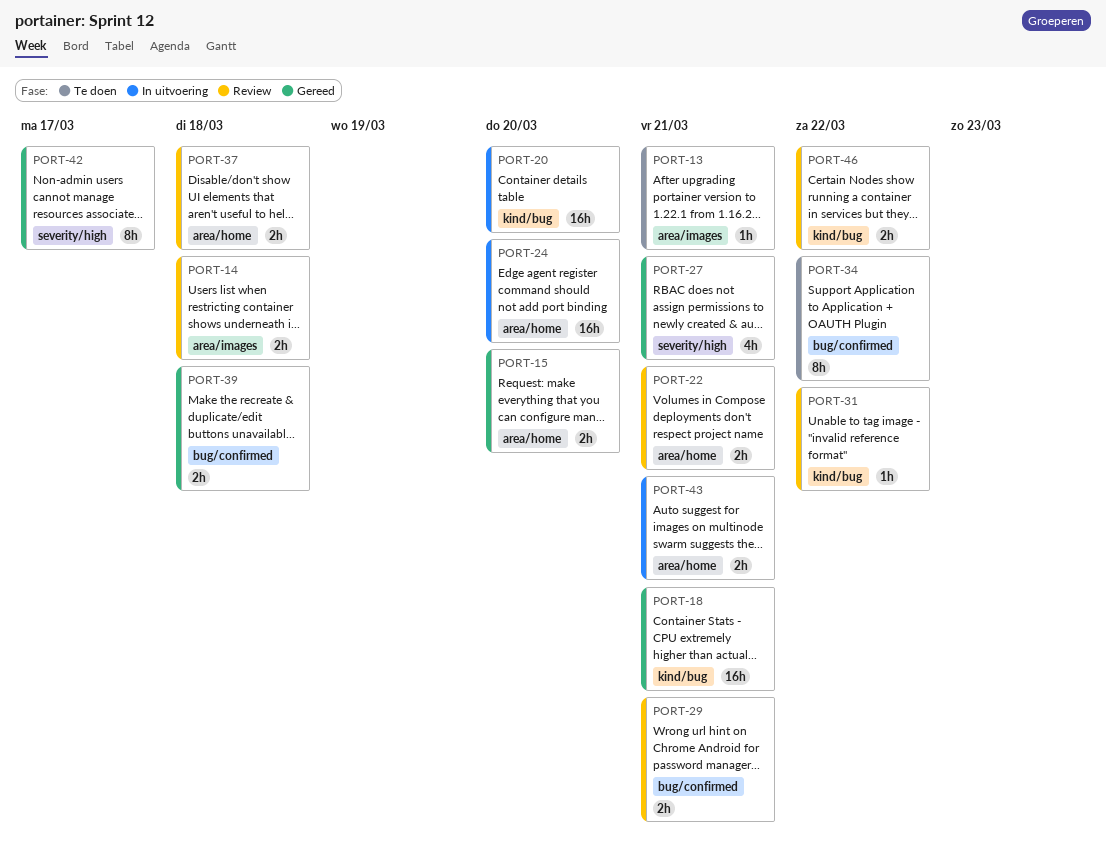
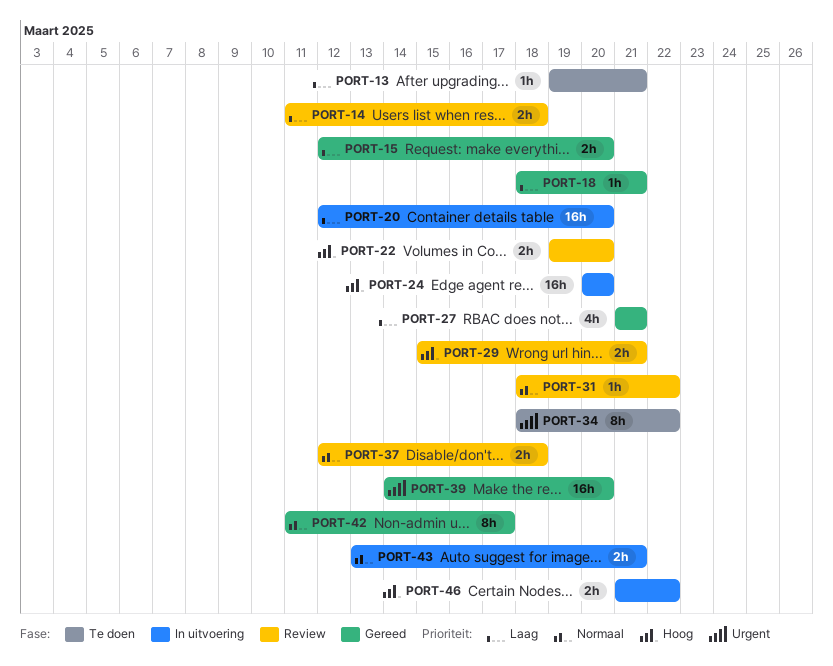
PORT-18, estimate: 16h -> 1h
PORT-22, due: Mar 21 -> Mar 20
PORT-39, estimate: 2h -> 16h
PORT-39, due: Mar 18 -> Mar 20
PORT-46, status: Review -> In uitvoering

